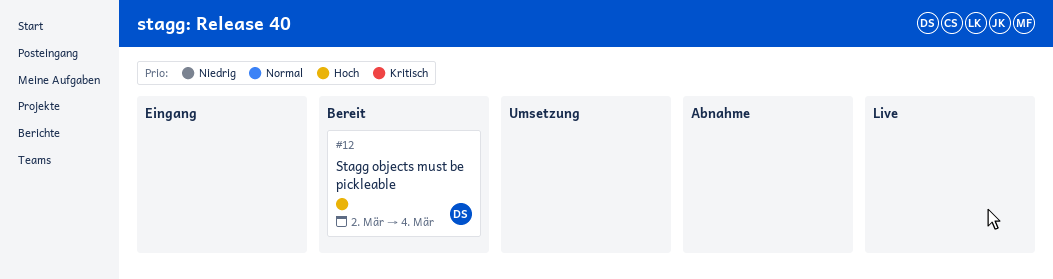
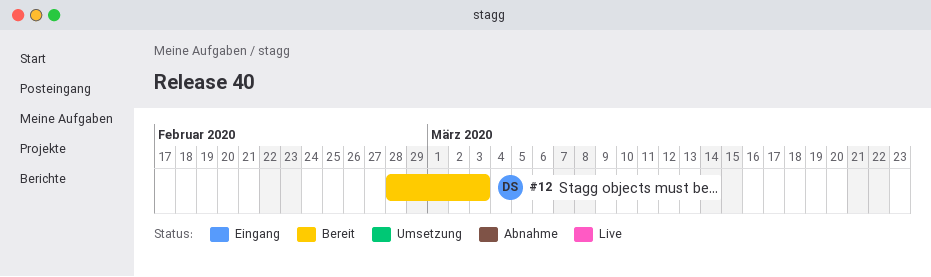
#12, start: Mar 2 -> Feb 28
#12, due: Mar 4 -> Mar 3

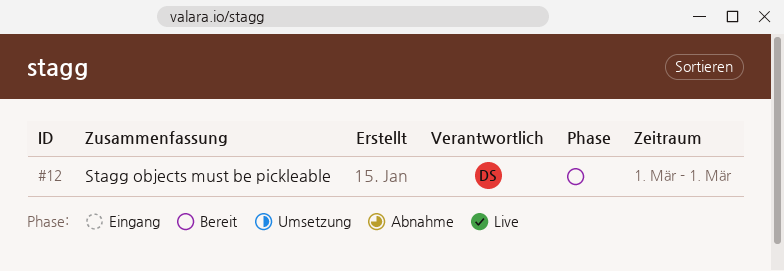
#12, start: Feb 28 -> Mar 1
#12, due: Mar 3 -> Mar 1

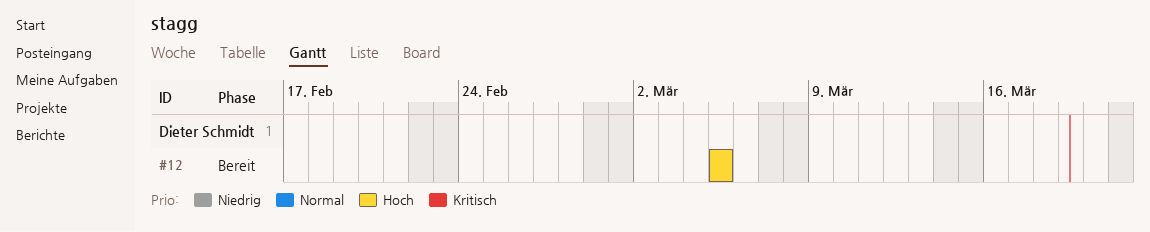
#12, start: Mar 1 -> Mar 5
#12, due: Mar 1 -> Mar 5

